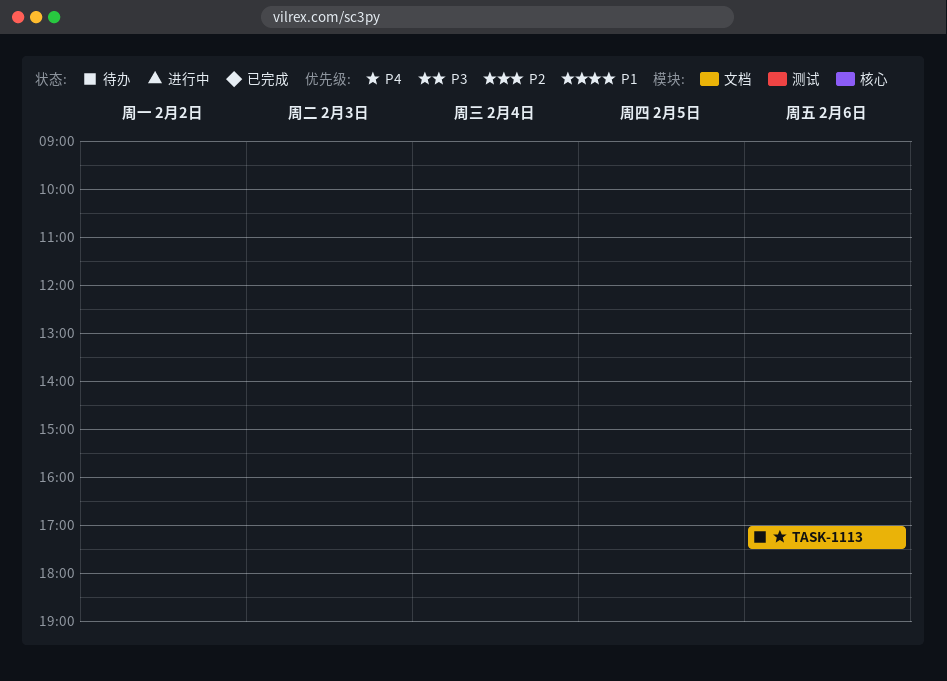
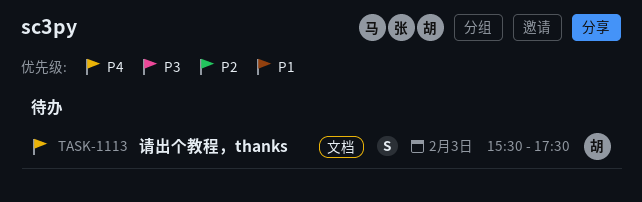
TASK-1113, day: Feb 6 -> Feb 3
TASK-1113, begins: 17:00 -> 15:30

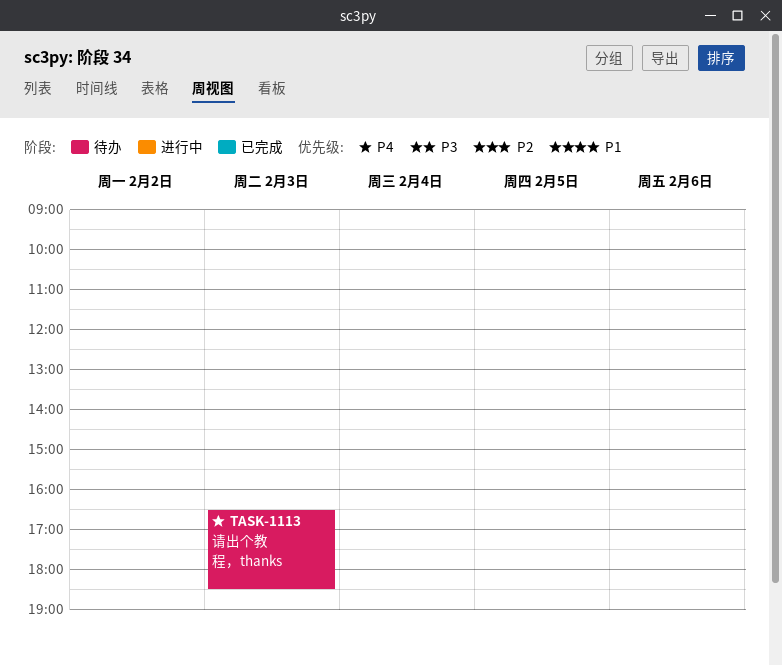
TASK-1113, begins: 15:30 -> 16:30
TASK-1113, ends: 17:30 -> 18:30

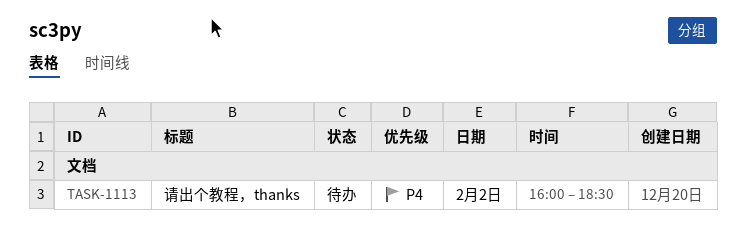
TASK-1113, day: Feb 3 -> Feb 2
TASK-1113, begins: 16:30 -> 16:00

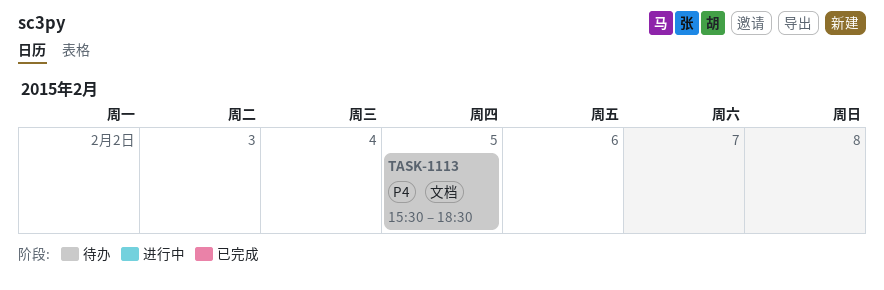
TASK-1113, day: Feb 2 -> Feb 5
TASK-1113, begins: 16:00 -> 15:30

